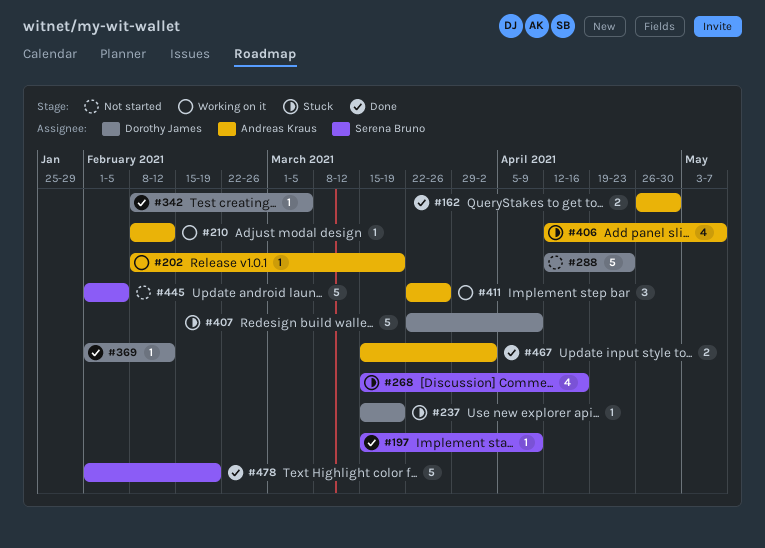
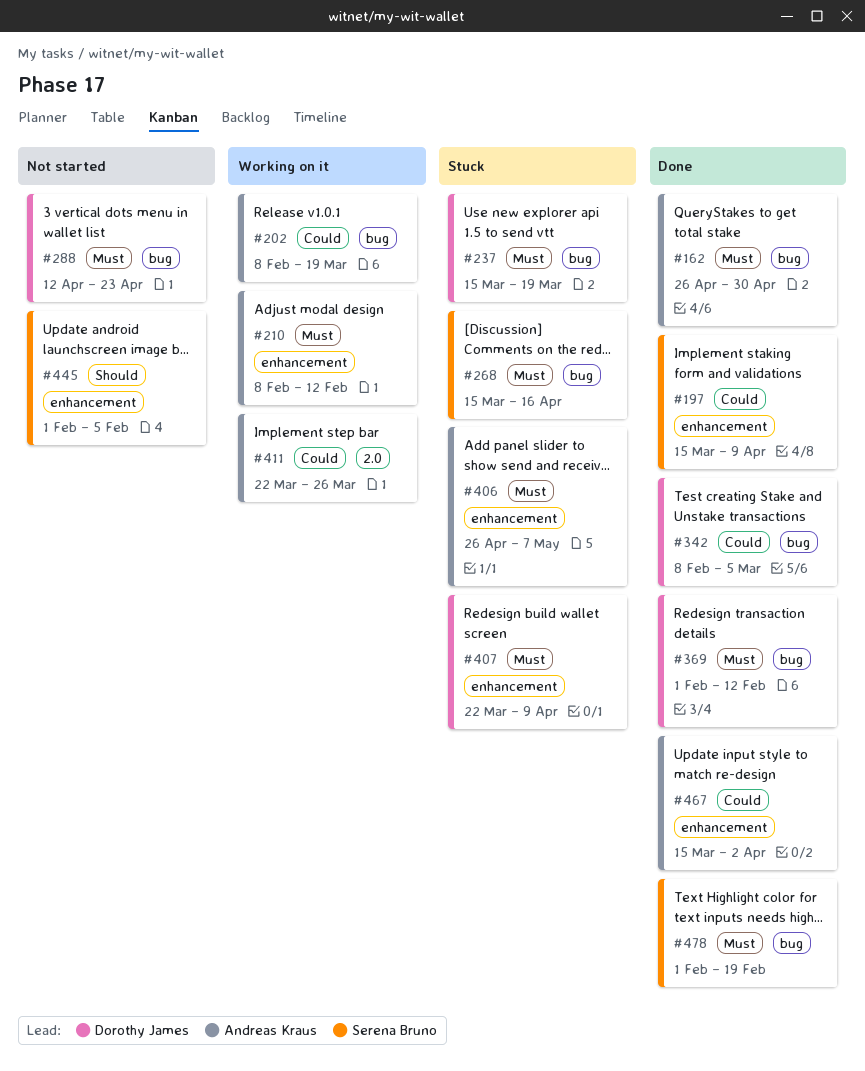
#406, start: Apr 12 -> Apr 26

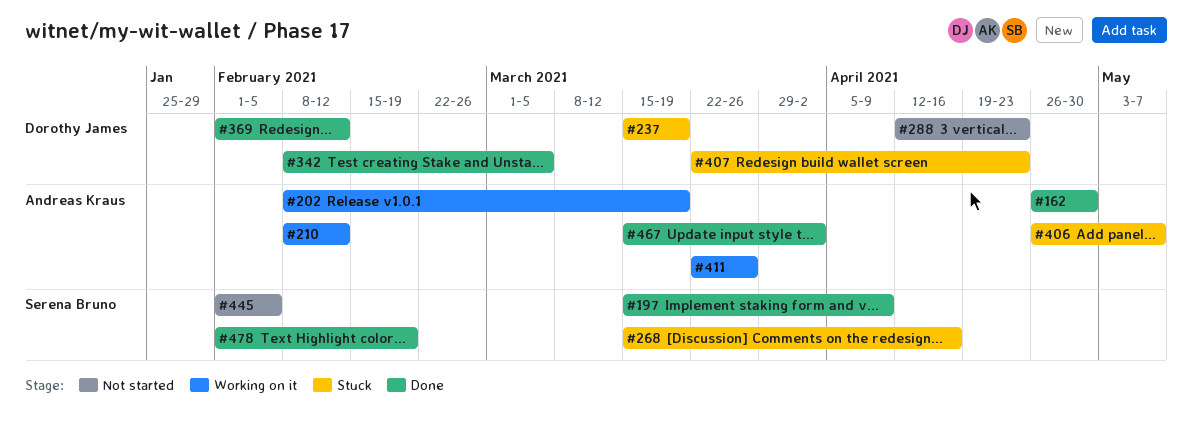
#407, due: Apr 9 -> Apr 23

